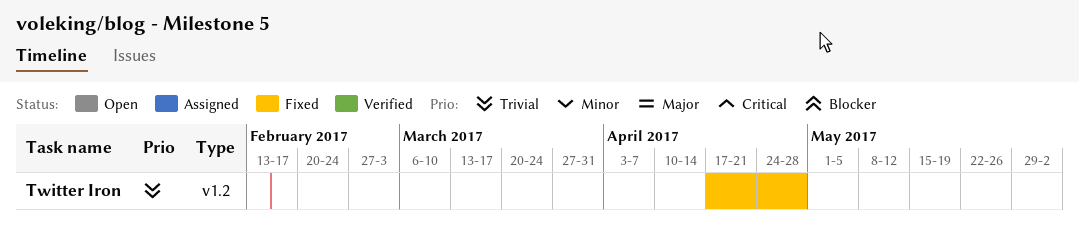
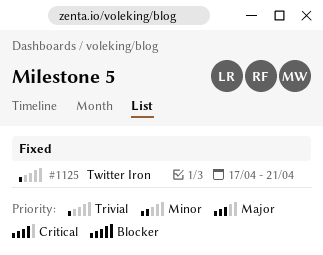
Twitter Iron, due: Apr 28 -> Apr 21

